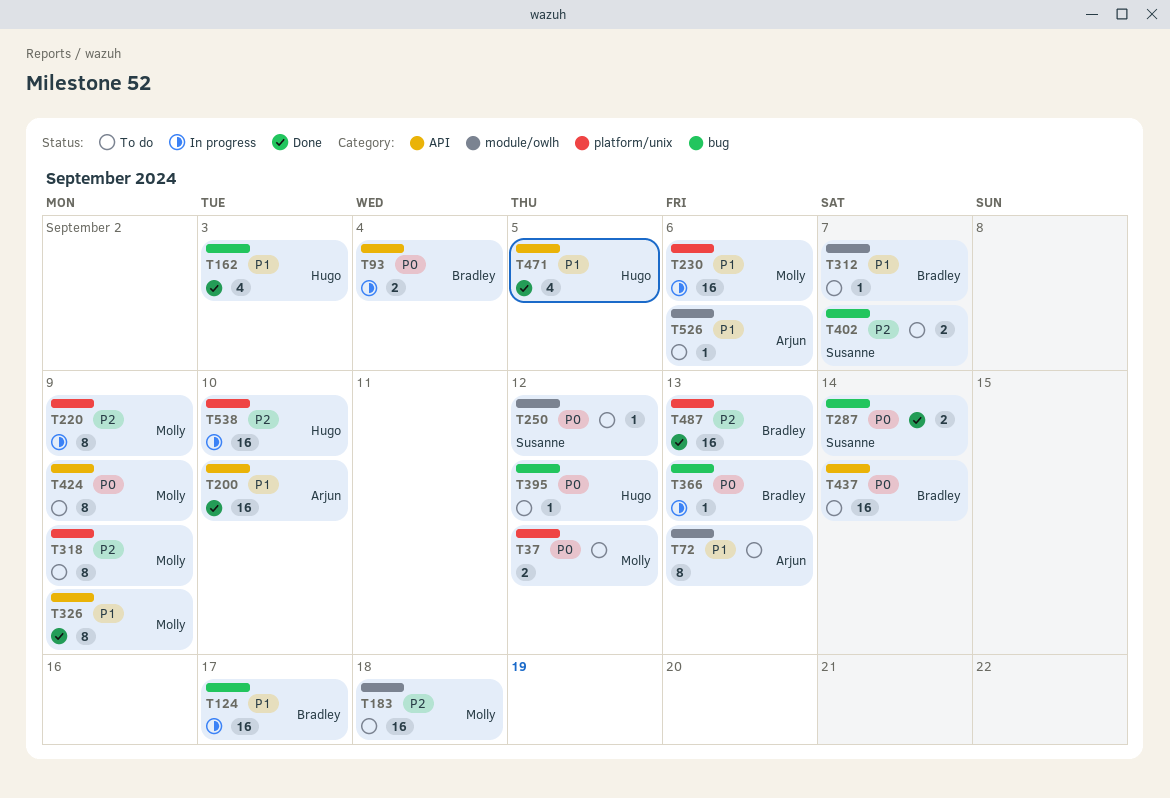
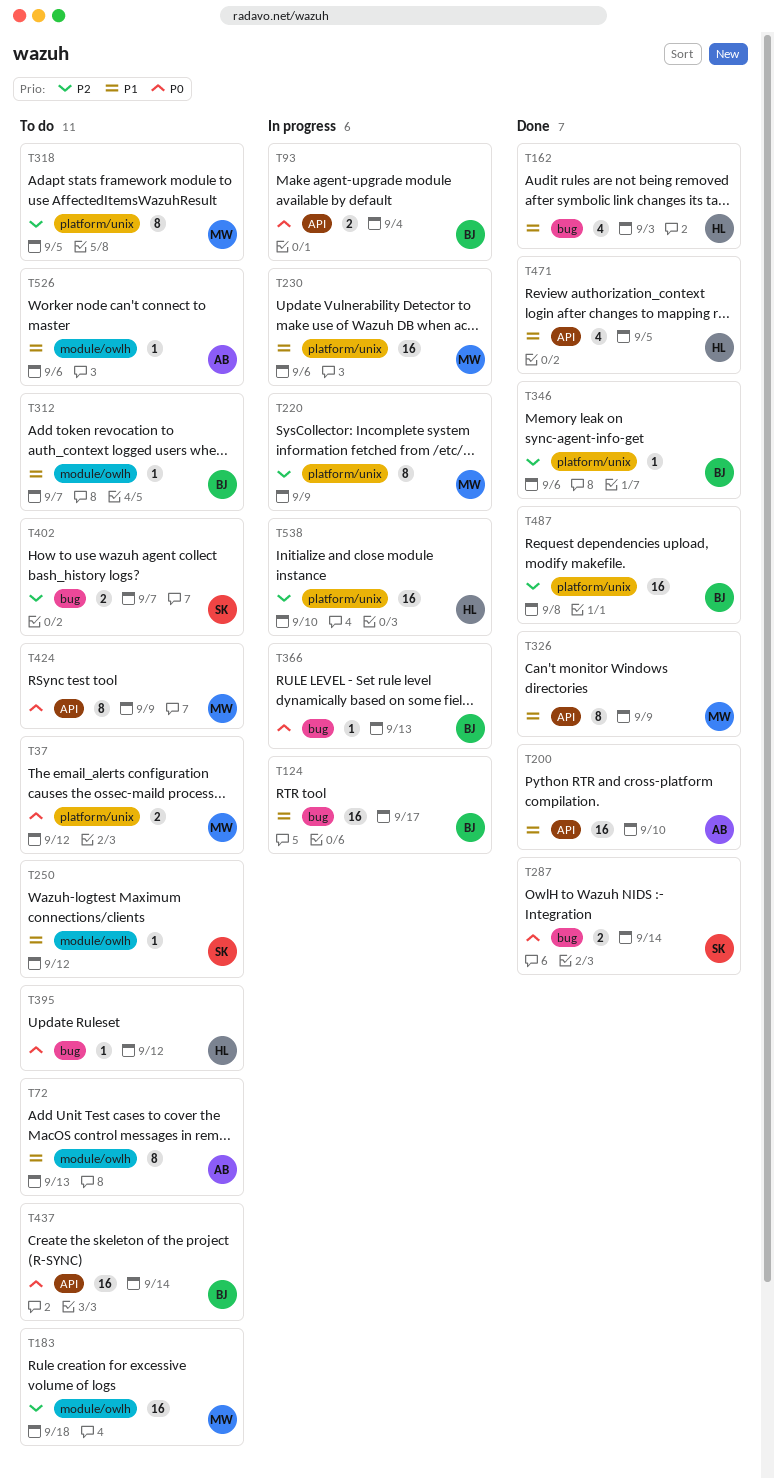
T250, priority: P0 -> P1
T318, due: Sep 9 -> Sep 5
T346: none -> present
T487, due: Sep 13 -> Sep 8

